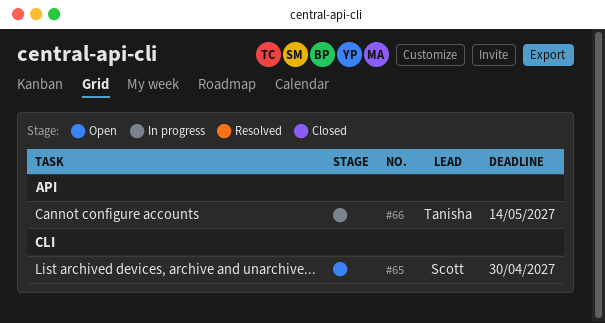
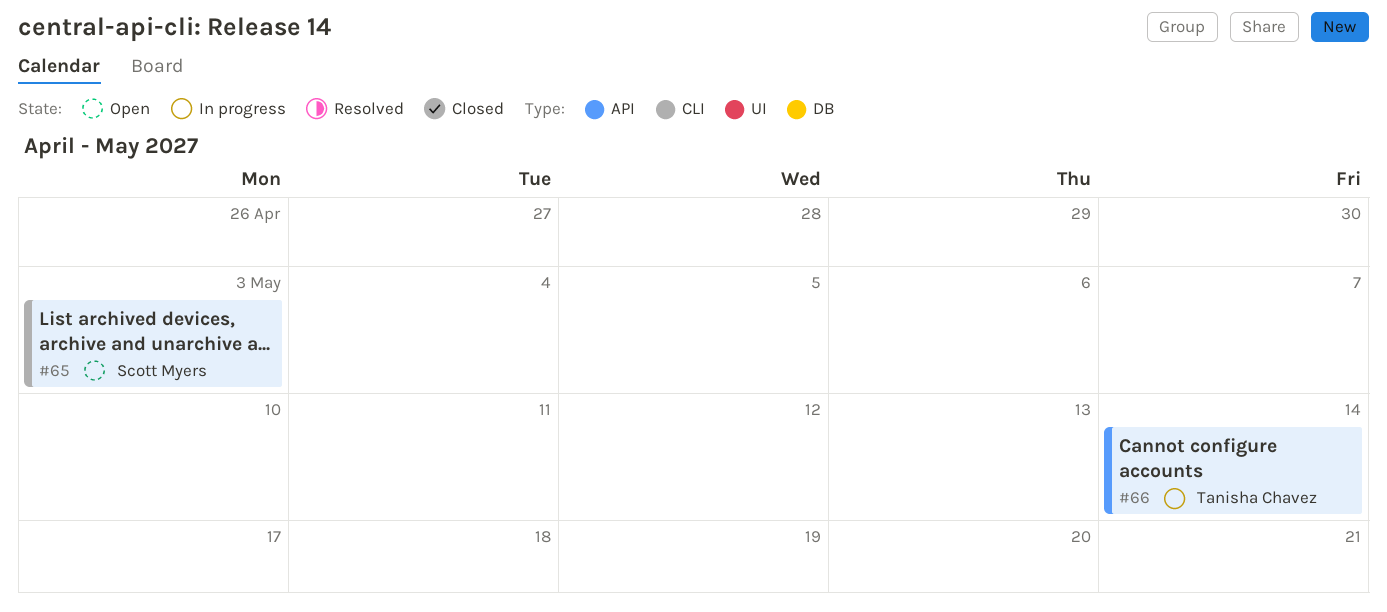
#65, due: Apr 30 -> May 3

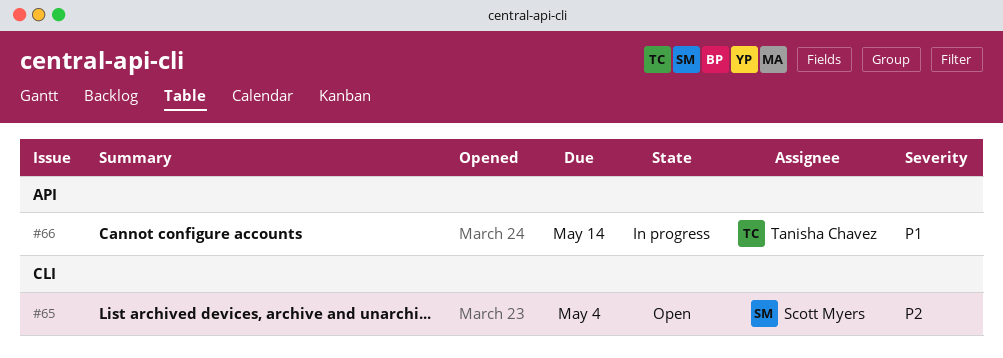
#65, due: May 3 -> May 4

